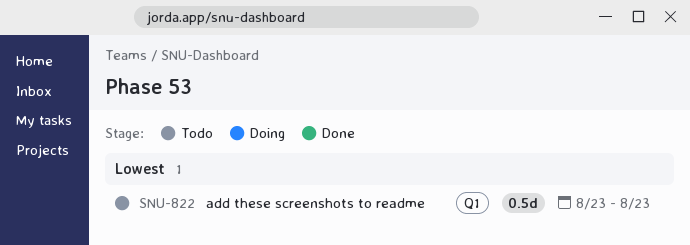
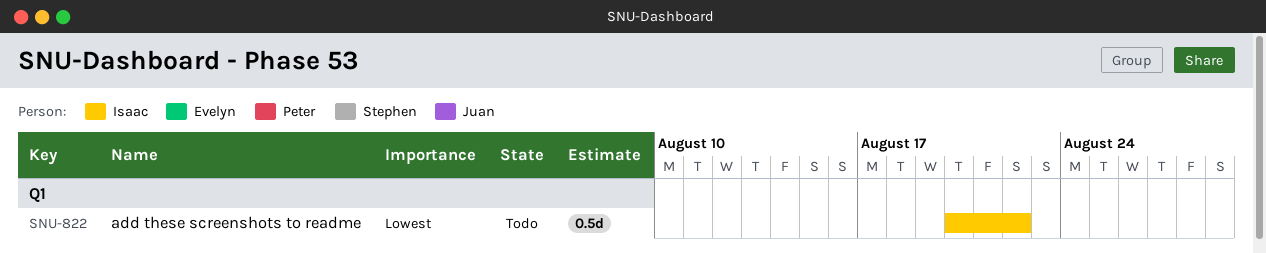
SNU-822, start: Aug 23 -> Aug 20
SNU-822, due: Aug 23 -> Aug 22

